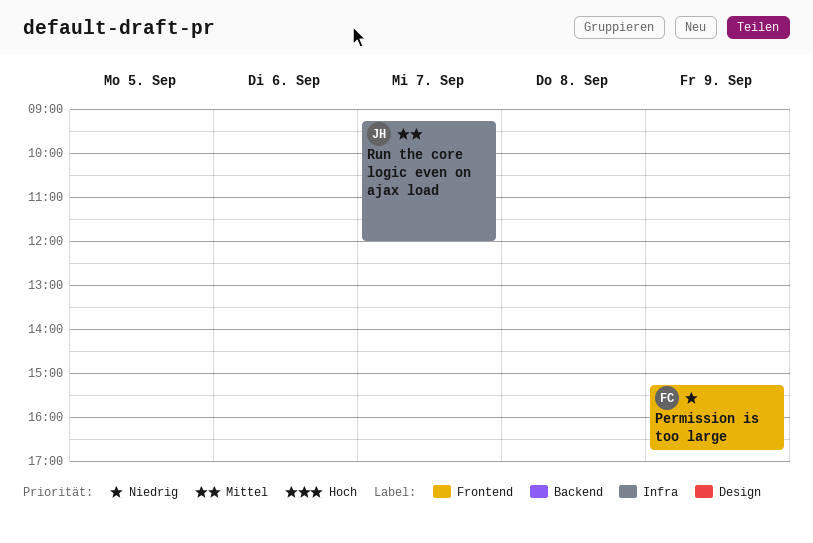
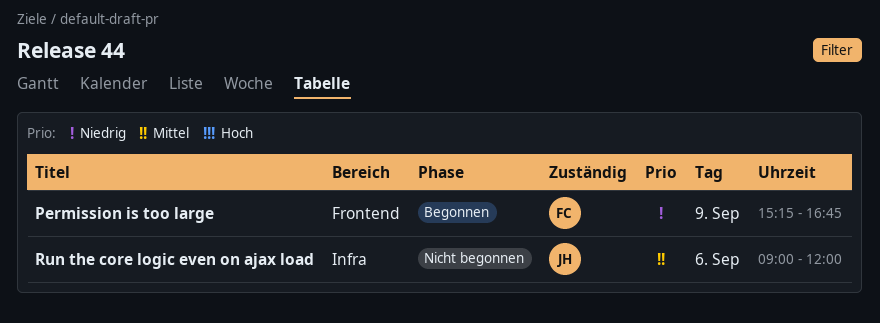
Run the core logic even on ajax load, day: Sep 7 -> Sep 6
Run the core logic even on ajax load, begins: 09:15 -> 09:00

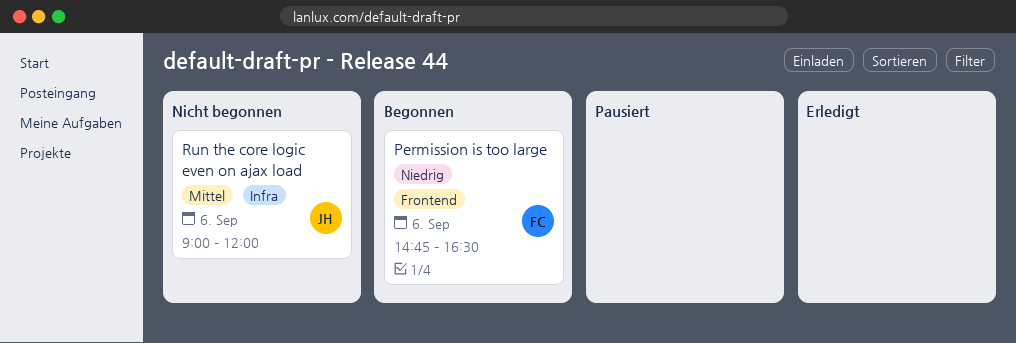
Permission is too large, day: Sep 9 -> Sep 6
Permission is too large, begins: 15:15 -> 14:45
Permission is too large, ends: 16:45 -> 16:30

